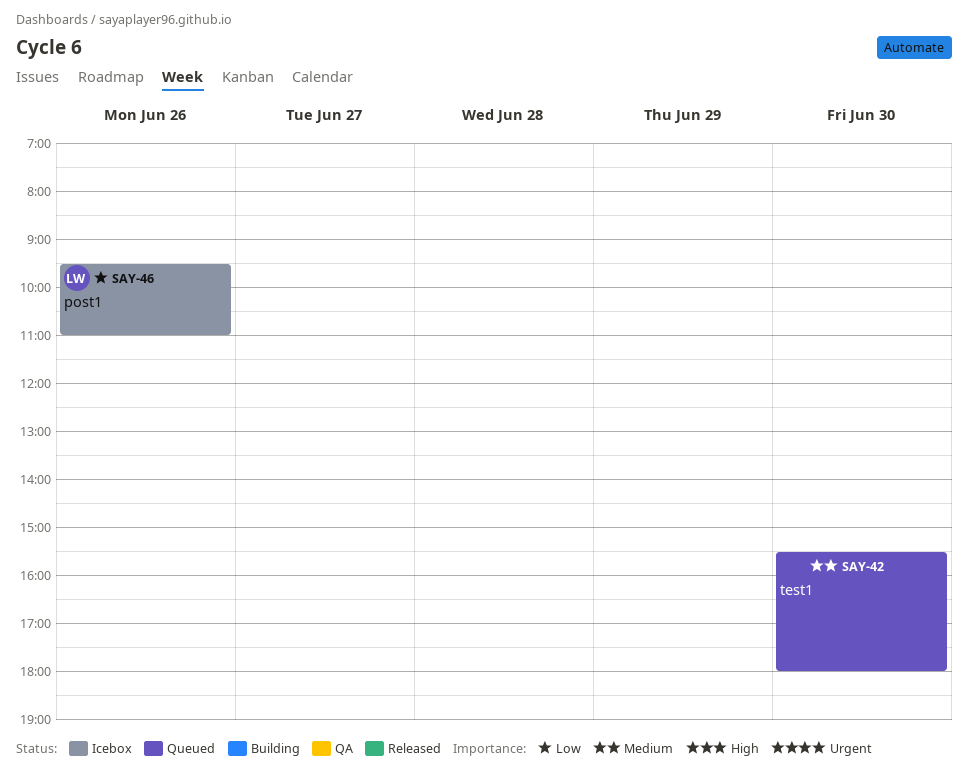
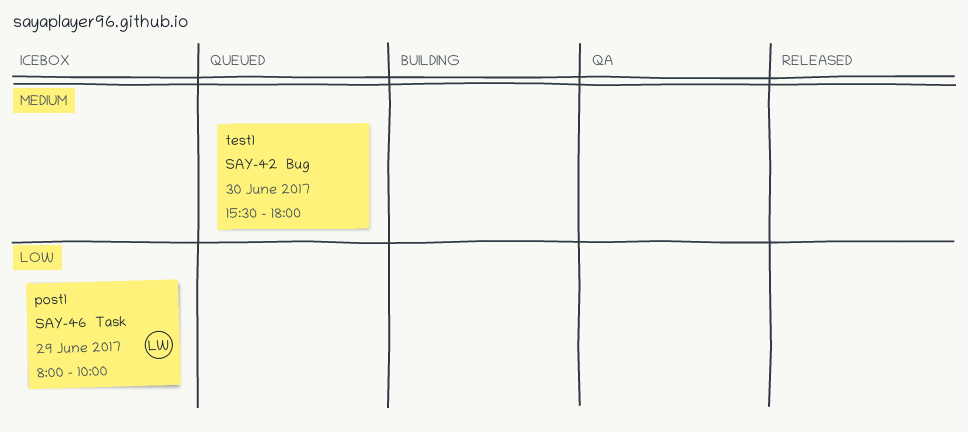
SAY-46, day: Jun 26 -> Jun 29
SAY-46, begins: 09:30 -> 08:00
SAY-46, ends: 11:00 -> 10:00

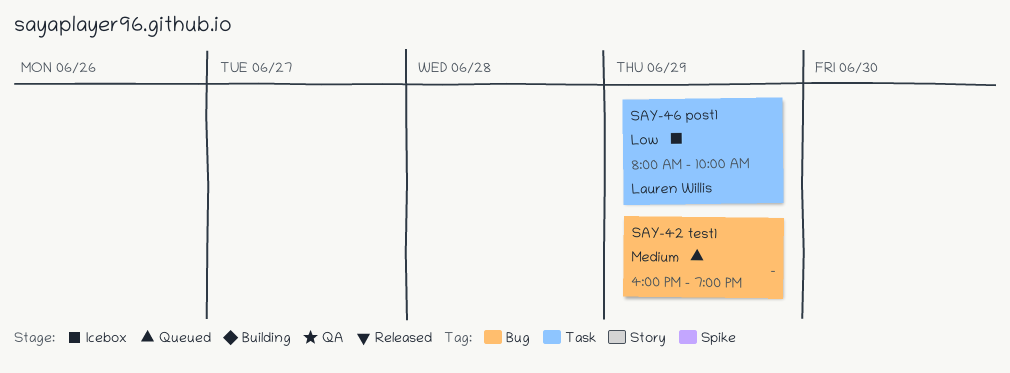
SAY-42, day: Jun 30 -> Jun 29
SAY-42, begins: 15:30 -> 16:00
SAY-42, ends: 18:00 -> 19:00

